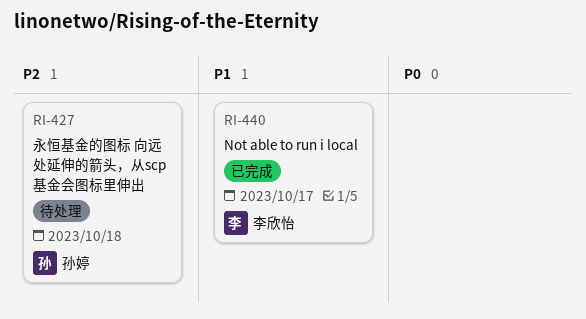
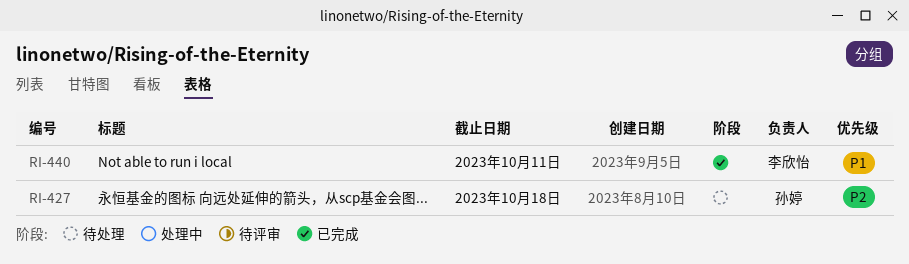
RI-440, due: Oct 17 -> Oct 11

